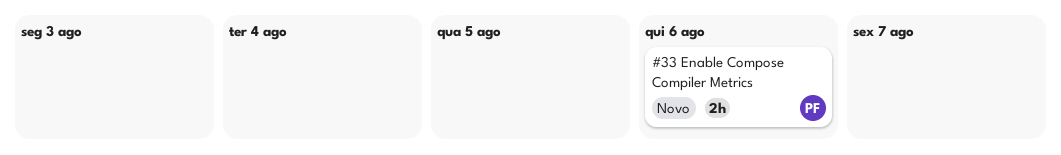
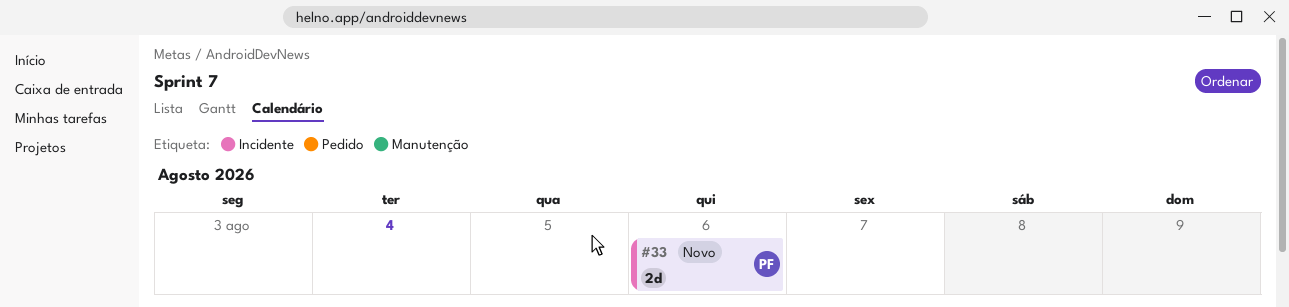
#33, estimate: 2h -> 2d

